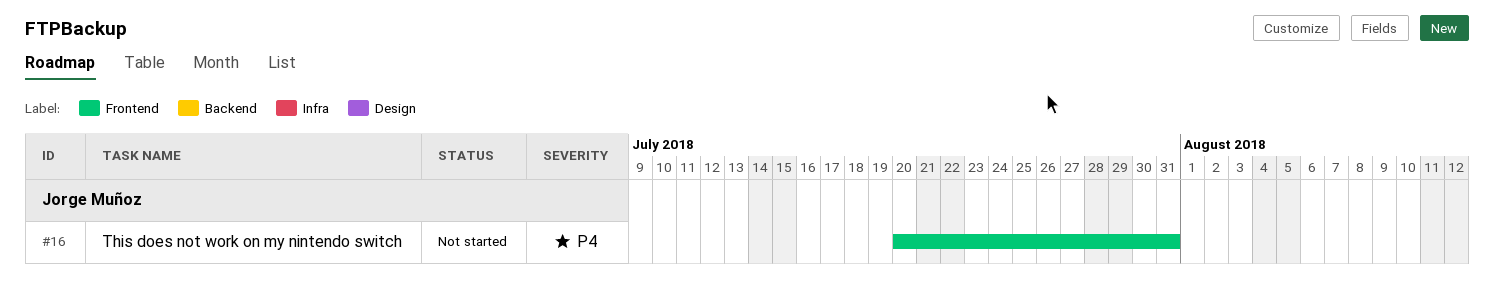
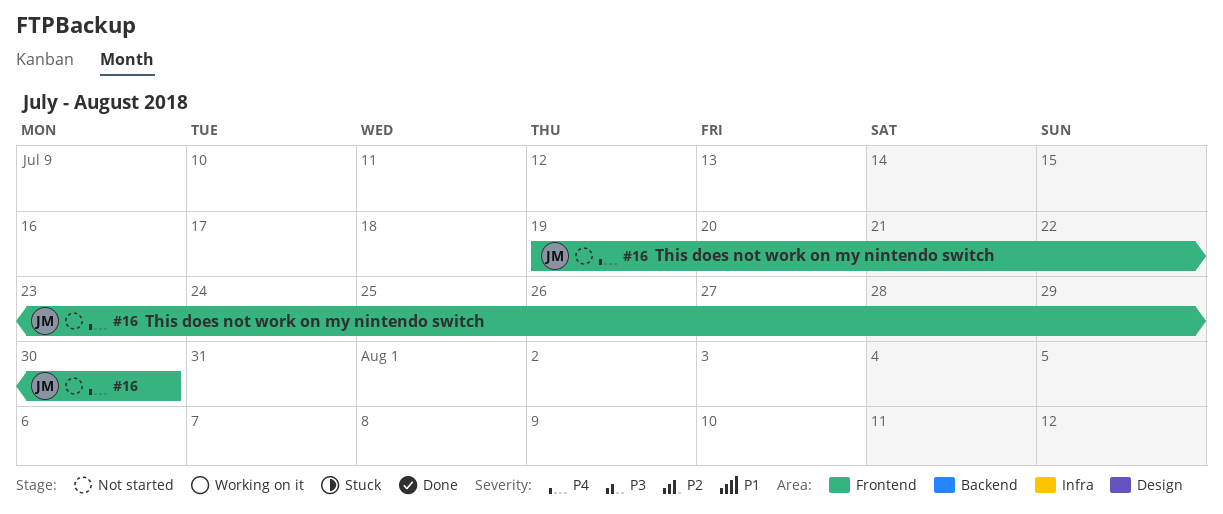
#16, start: Jul 20 -> Jul 19
#16, due: Jul 31 -> Jul 30

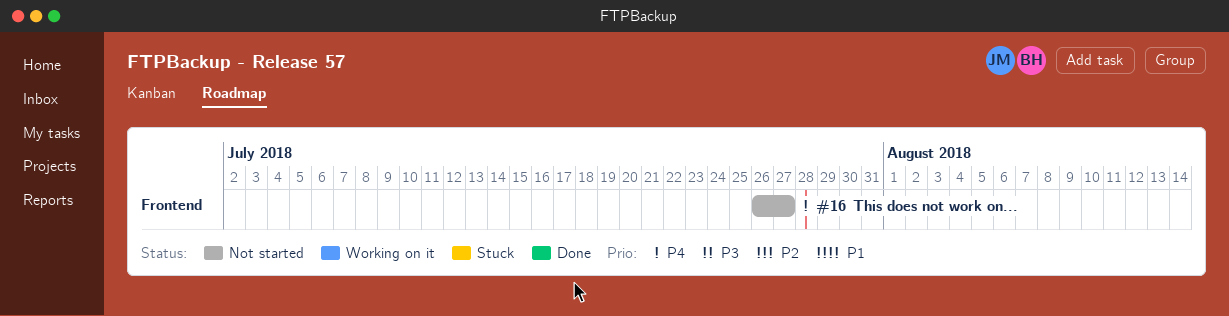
#16, start: Jul 19 -> Jul 26
#16, due: Jul 30 -> Jul 27

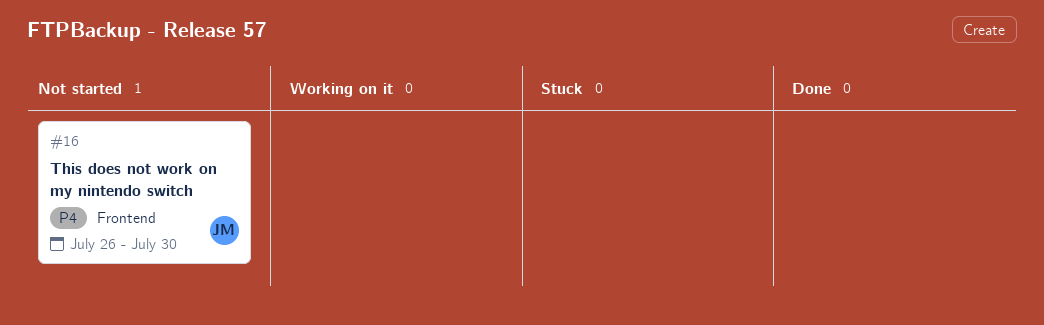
#16, due: Jul 27 -> Jul 30

